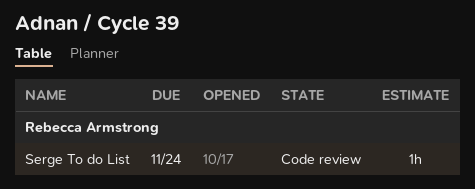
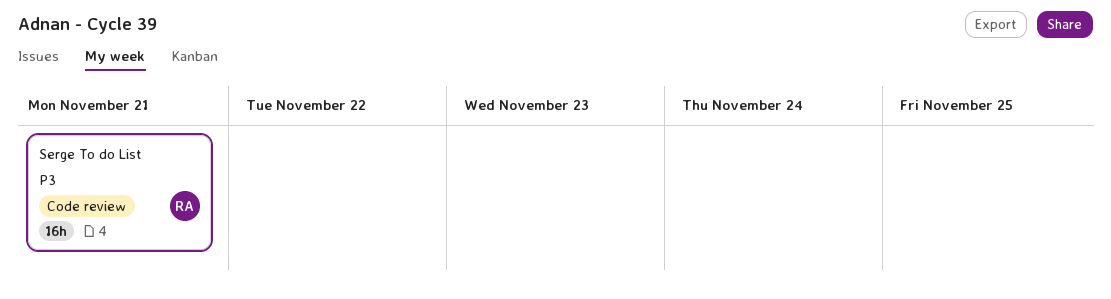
Serge To do List, estimate: 1h -> 16h
Serge To do List, due: Nov 24 -> Nov 21

